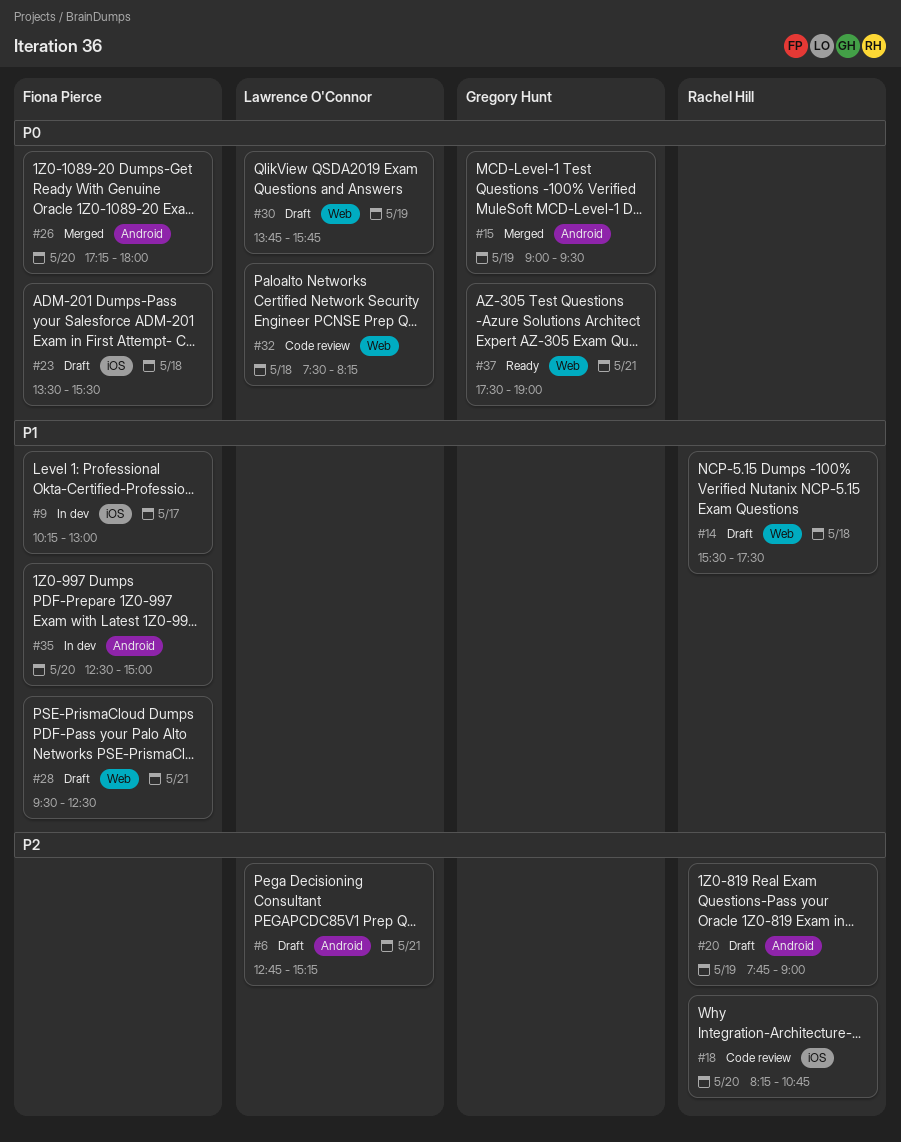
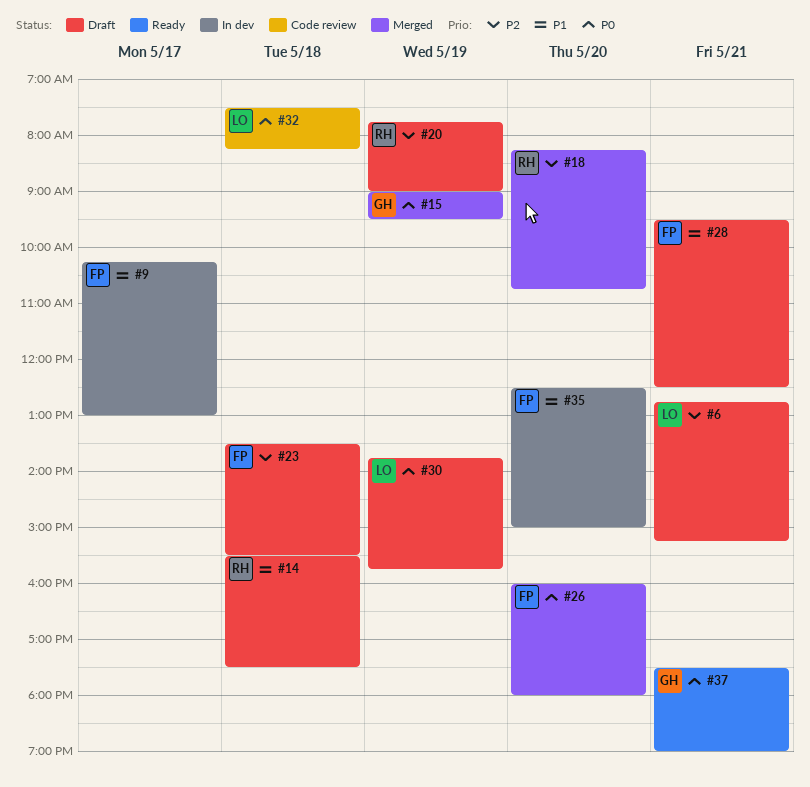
#18, status: Code review -> Merged
#23, priority: P0 -> P2
#26, begins: 17:15 -> 16:00

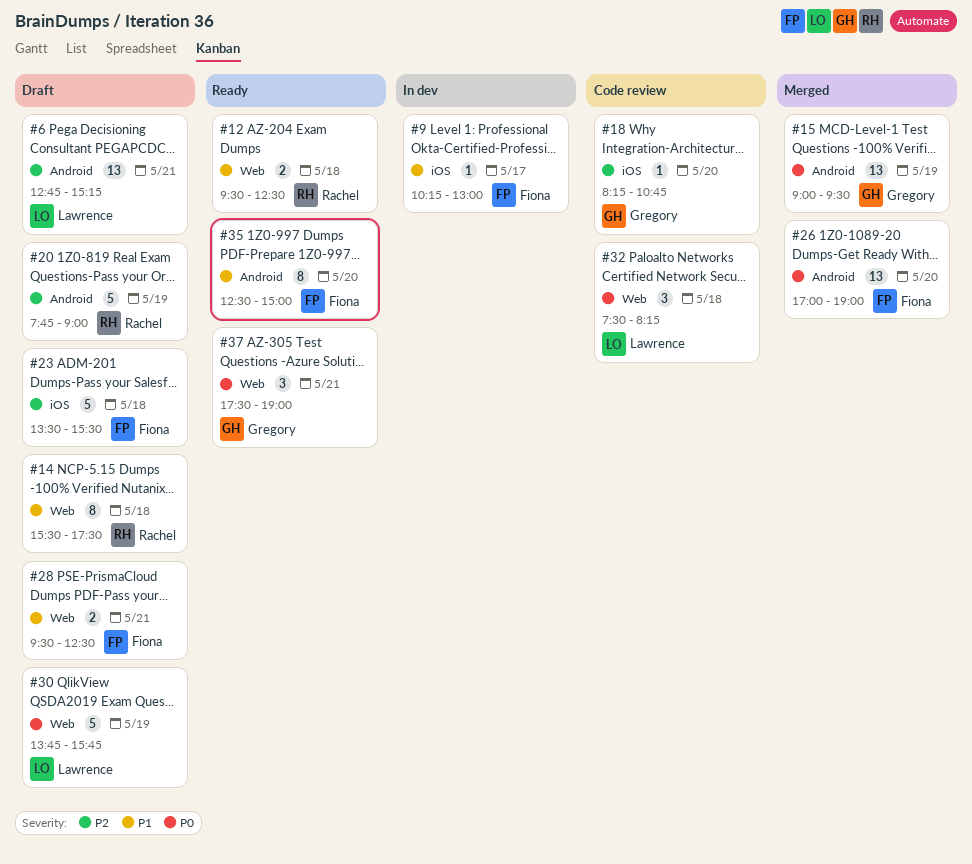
#12: none -> present
#18, status: Merged -> Code review
#18, owner: Rachel -> Gregory
#26, begins: 16:00 -> 17:00
#26, ends: 18:00 -> 19:00
#35, status: In dev -> Ready

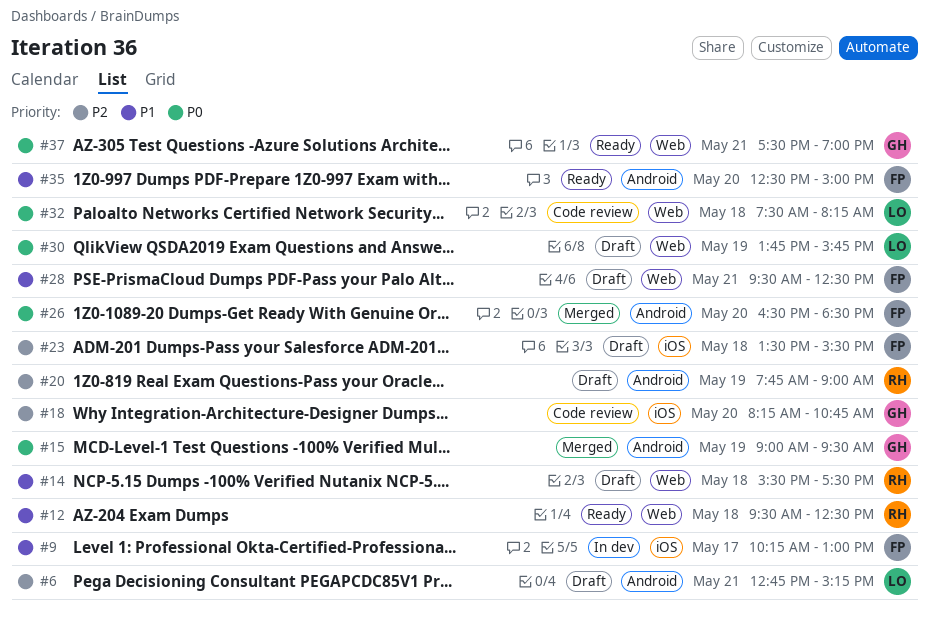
#26, begins: 17:00 -> 16:30
#26, ends: 19:00 -> 18:30

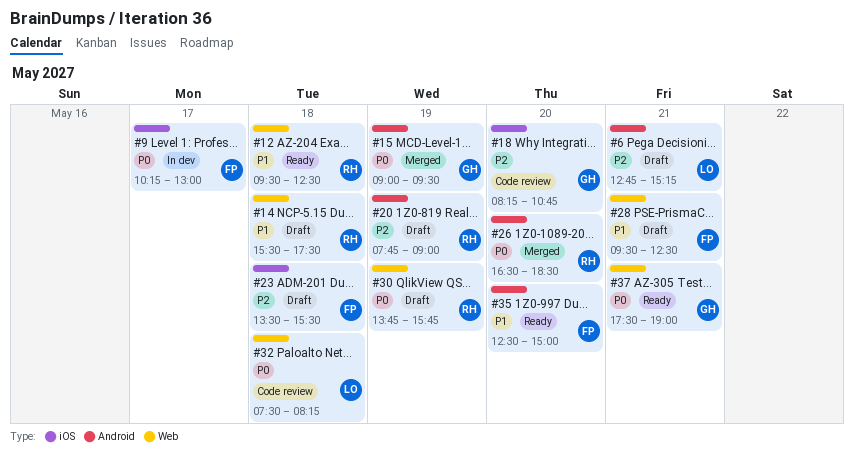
#9, priority: P1 -> P0
#26, owner: FP -> RH
#30, owner: LO -> RH

